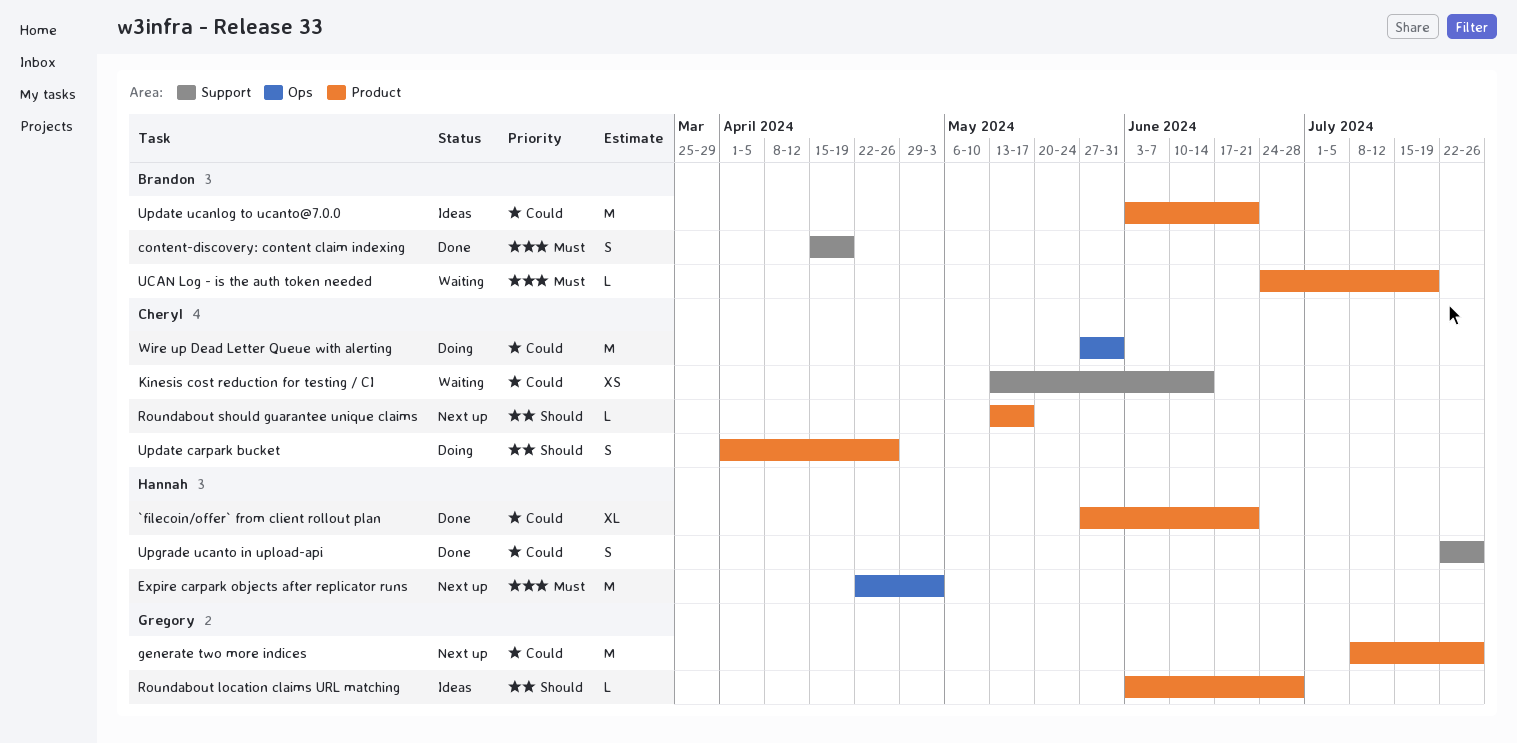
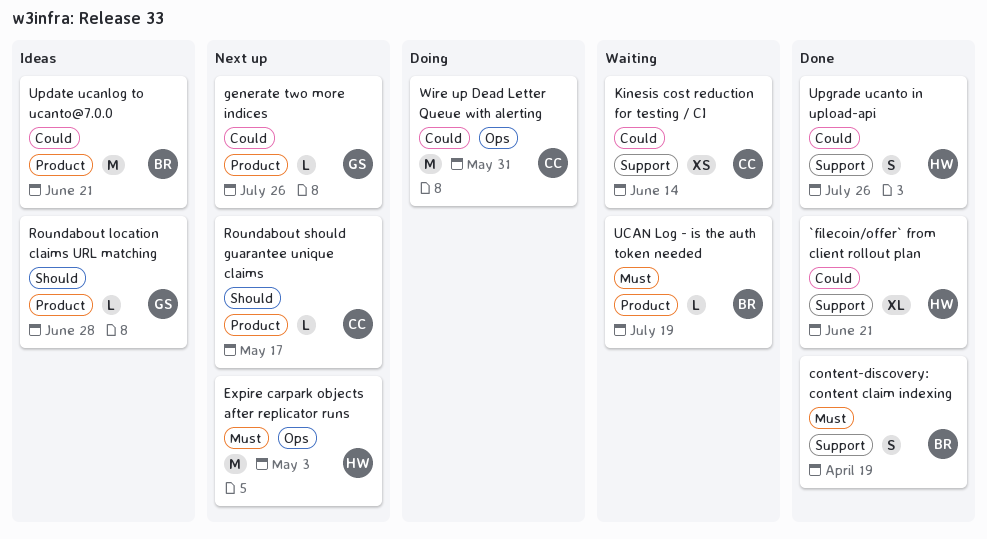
`filecoin/offer` from client rollout plan, label: Product -> Support
generate two more indices, estimate: M -> L
Update carpark bucket: present -> none

